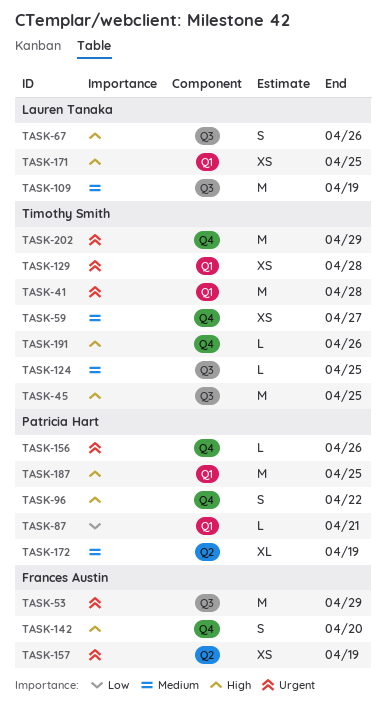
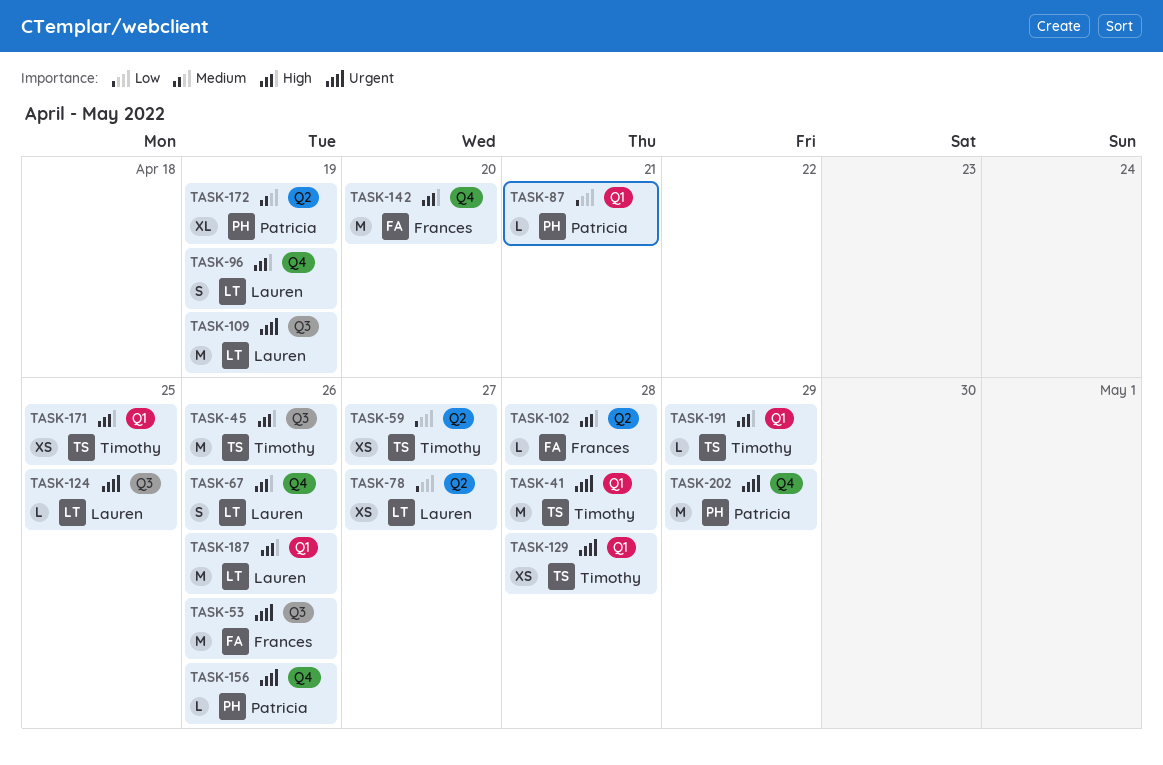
TASK-45, due: Apr 25 -> Apr 26
TASK-53, due: Apr 29 -> Apr 26
TASK-59, priority: Medium -> Low
TASK-59, label: Q4 -> Q2
TASK-67, label: Q3 -> Q4
TASK-78: none -> present
TASK-96, owner: Patricia Hart -> Lauren Tanaka
TASK-96, due: Apr 22 -> Apr 19
TASK-102: none -> present
TASK-109, priority: Medium -> Urgent
TASK-124, owner: Timothy Smith -> Lauren Tanaka
TASK-124, priority: Medium -> Urgent
TASK-142, estimate: S -> M
TASK-157: present -> none
TASK-171, owner: Lauren Tanaka -> Timothy Smith
TASK-187, owner: Patricia Hart -> Lauren Tanaka
TASK-187, due: Apr 25 -> Apr 26
TASK-191, label: Q4 -> Q1
TASK-191, due: Apr 26 -> Apr 29
TASK-202, owner: Timothy Smith -> Patricia Hart

